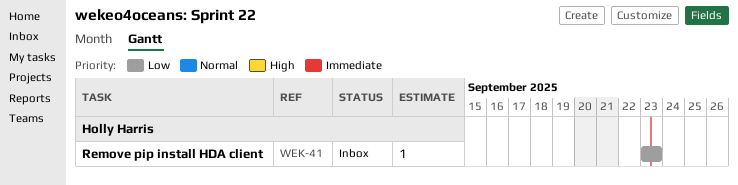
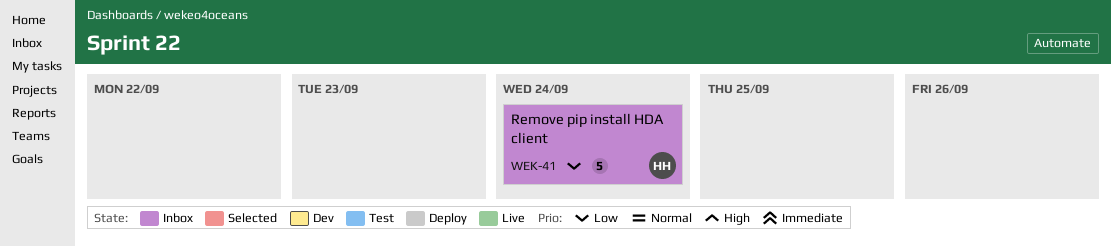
WEK-41, estimate: 1 -> 5
WEK-41, due: Sep 23 -> Sep 24

